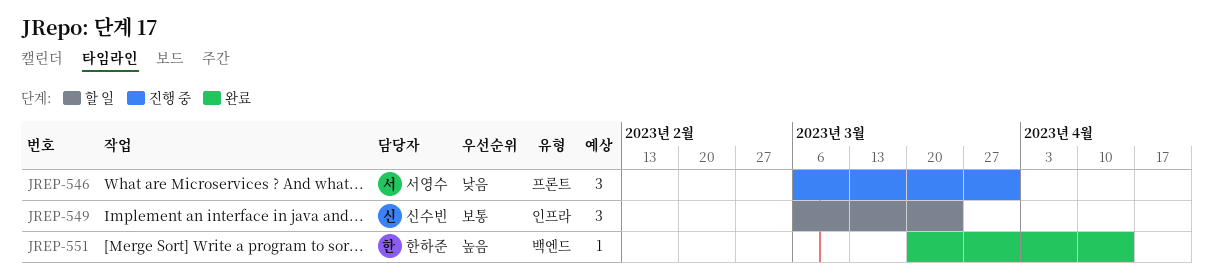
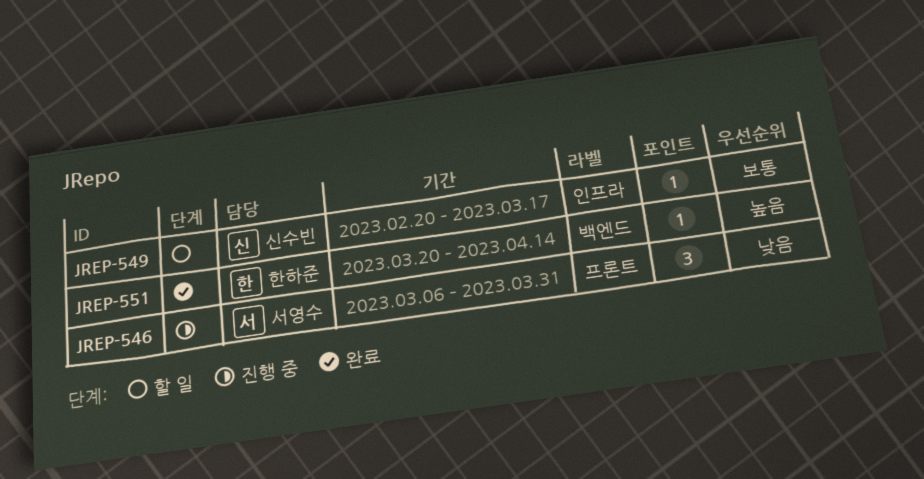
JREP-549, estimate: 3 -> 1
JREP-549, start: Mar 6 -> Feb 20
JREP-549, due: Mar 24 -> Mar 17

